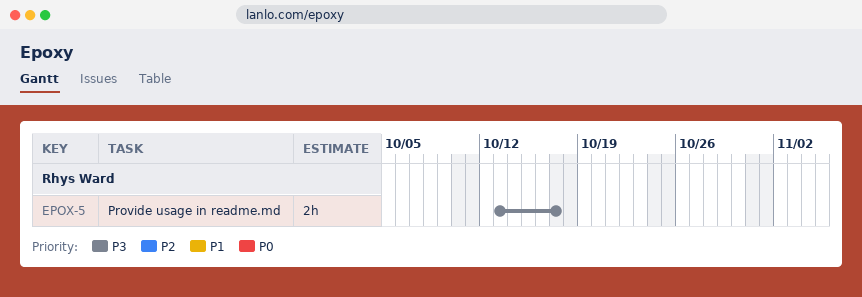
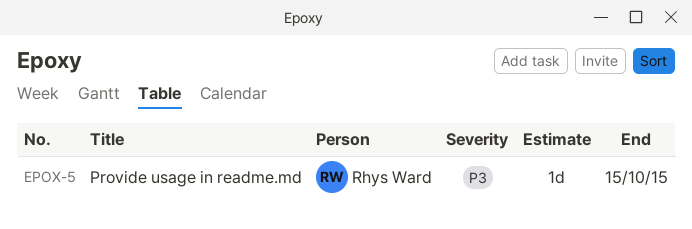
EPOX-5, estimate: 2h -> 1d
EPOX-5, due: Oct 17 -> Oct 15

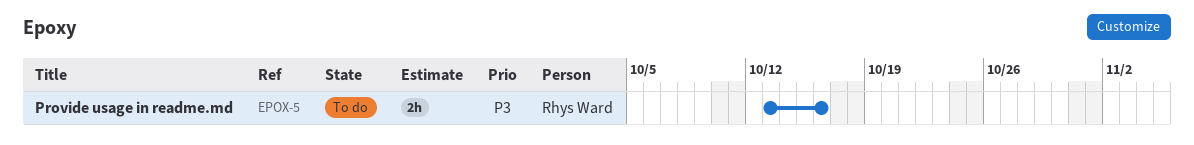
EPOX-5, estimate: 1d -> 2h
EPOX-5, due: Oct 15 -> Oct 16

